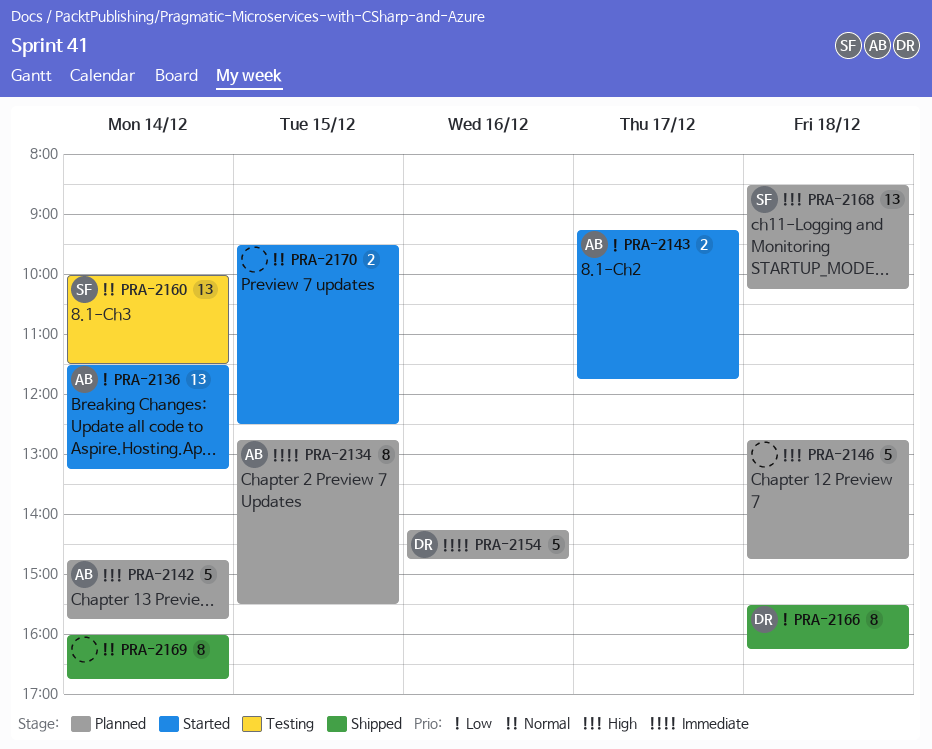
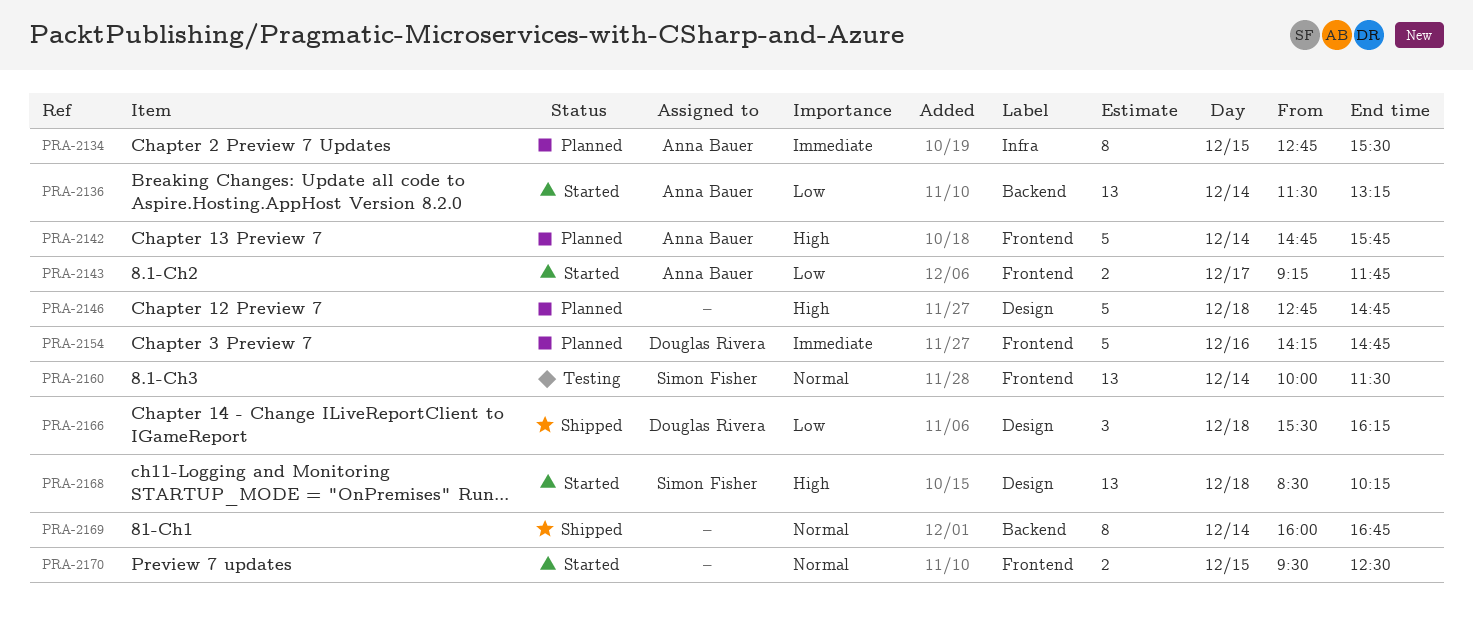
PRA-2166, estimate: 8 -> 3
PRA-2168, status: Planned -> Started

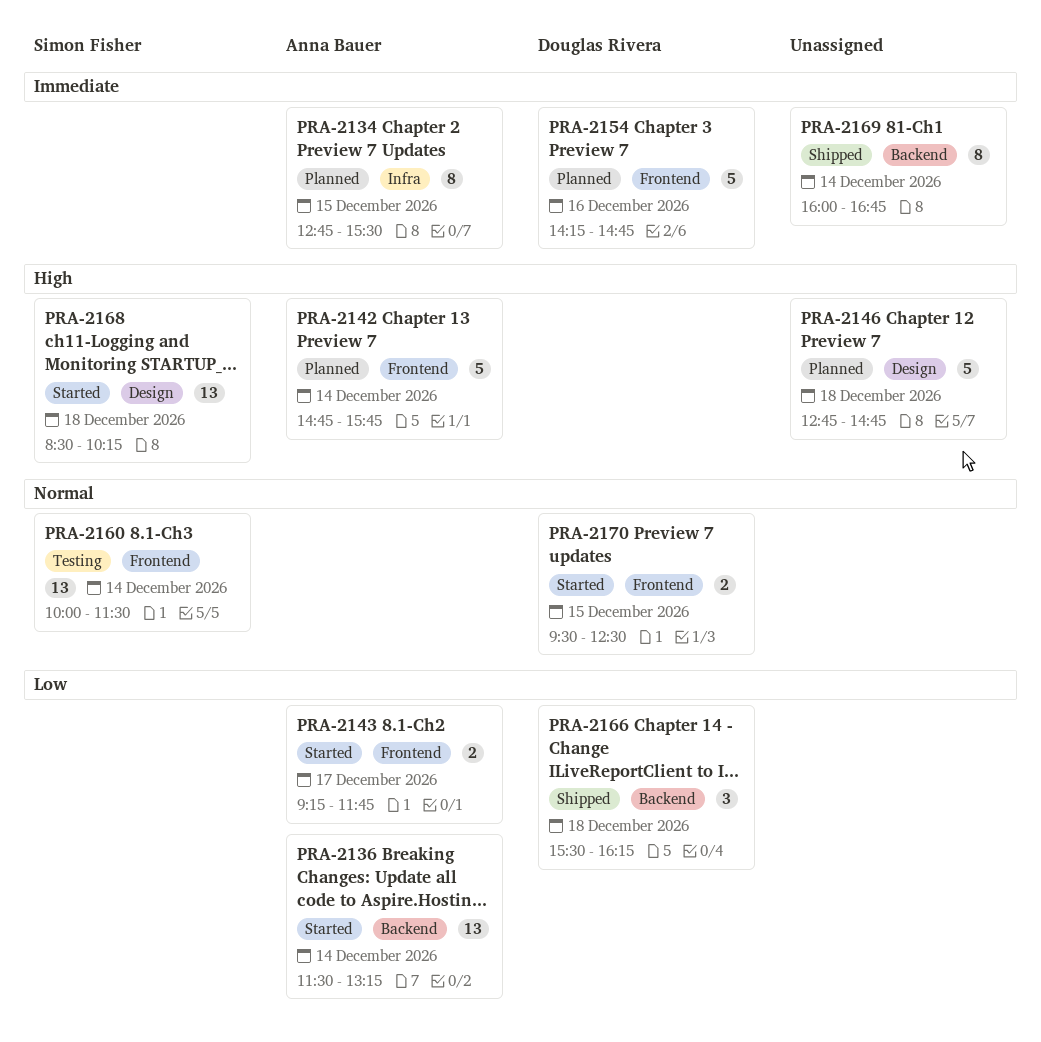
PRA-2166, label: Design -> Backend
PRA-2169, priority: Normal -> Immediate
PRA-2170, owner: none -> Douglas Rivera

